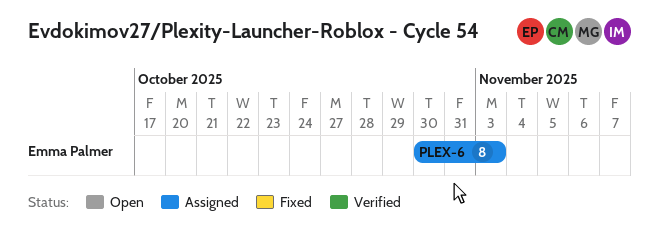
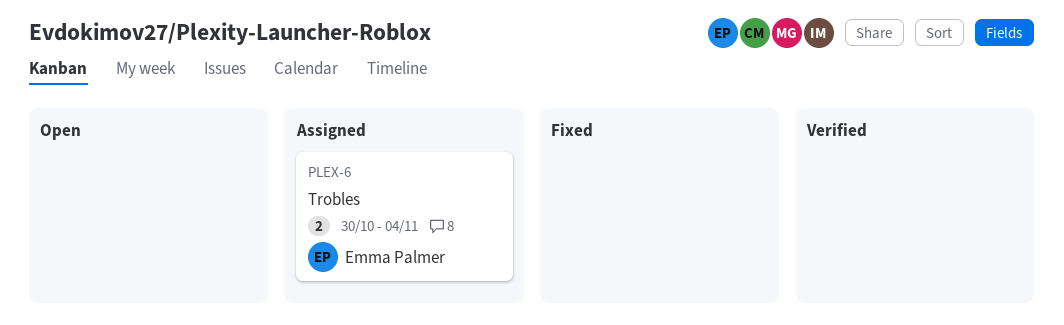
PLEX-6, estimate: 8 -> 2
PLEX-6, due: Nov 3 -> Nov 4

